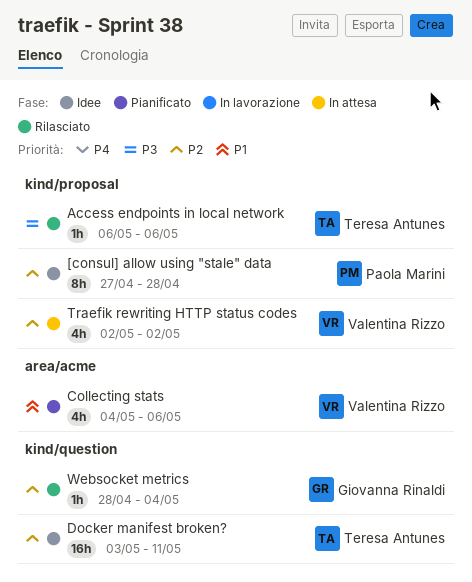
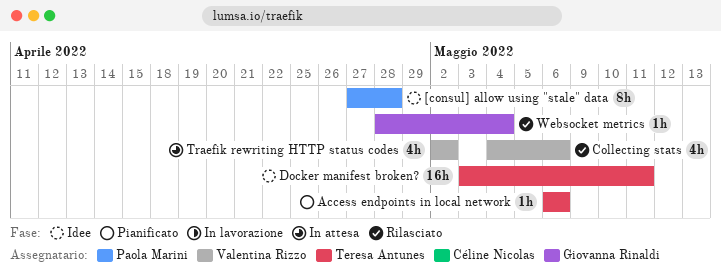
Access endpoints in local network, status: Rilasciato -> Pianificato
Collecting stats, status: Pianificato -> Rilasciato

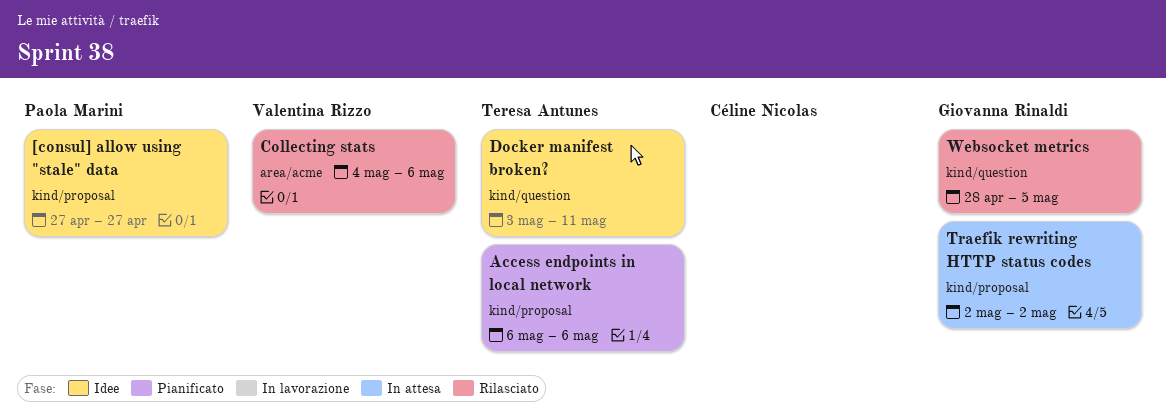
[consul] allow using "stale" data, due: Apr 28 -> Apr 27
Traefik rewriting HTTP status codes, owner: Valentina Rizzo -> Giovanna Rinaldi
Websocket metrics, due: May 4 -> May 5

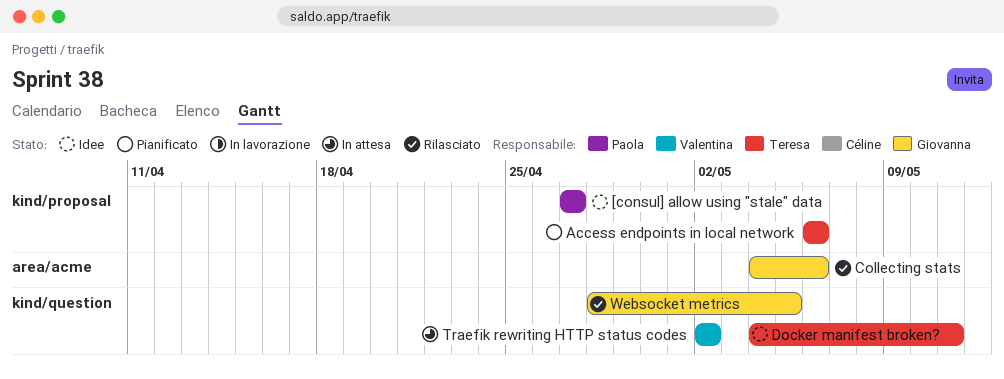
Collecting stats, owner: Valentina Rizzo -> Giovanna Rinaldi
Docker manifest broken?, start: May 3 -> May 4
Traefik rewriting HTTP status codes, owner: Giovanna Rinaldi -> Valentina Rizzo
Traefik rewriting HTTP status codes, label: kind/proposal -> kind/question

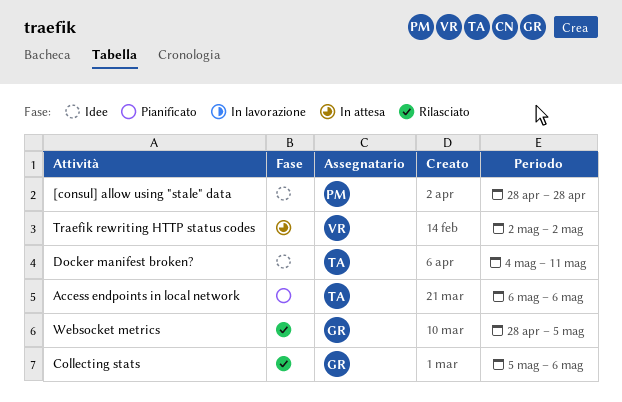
[consul] allow using "stale" data, start: Apr 27 -> Apr 28
[consul] allow using "stale" data, due: Apr 27 -> Apr 28
Collecting stats, start: May 4 -> May 5

